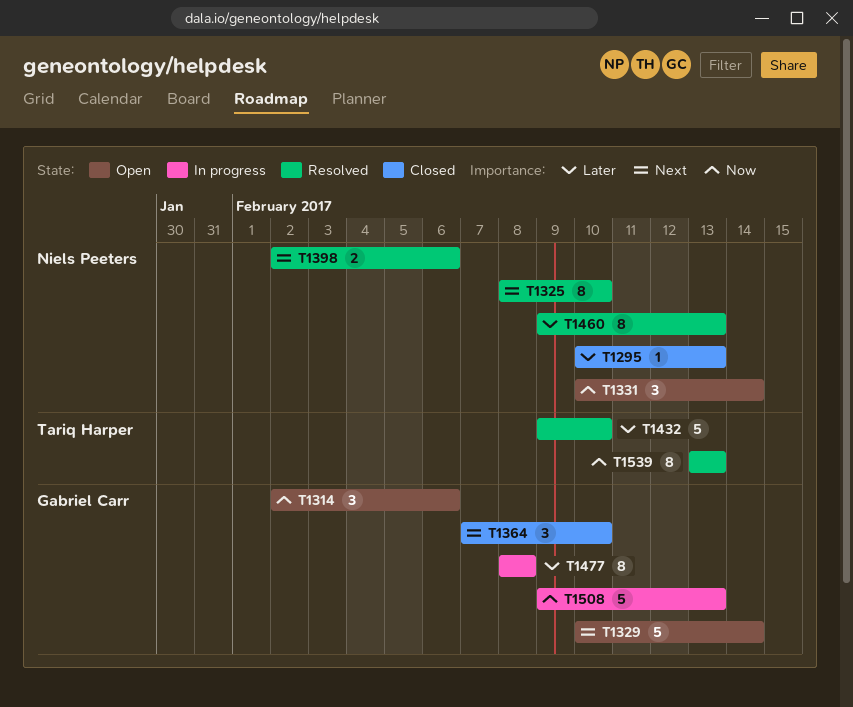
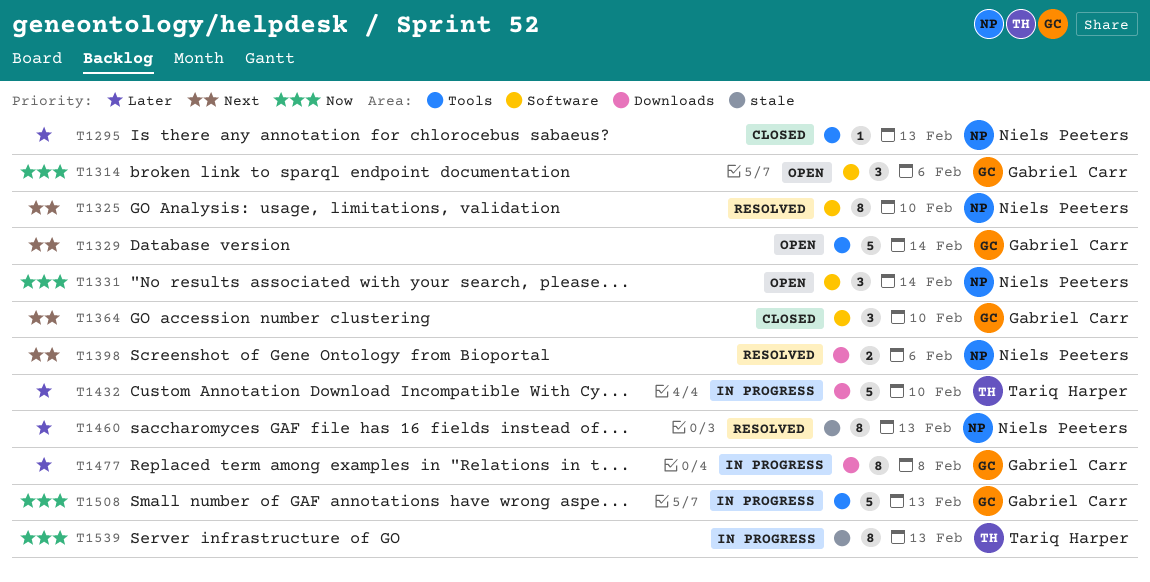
T1432, status: Resolved -> In progress
T1539, status: Resolved -> In progress

